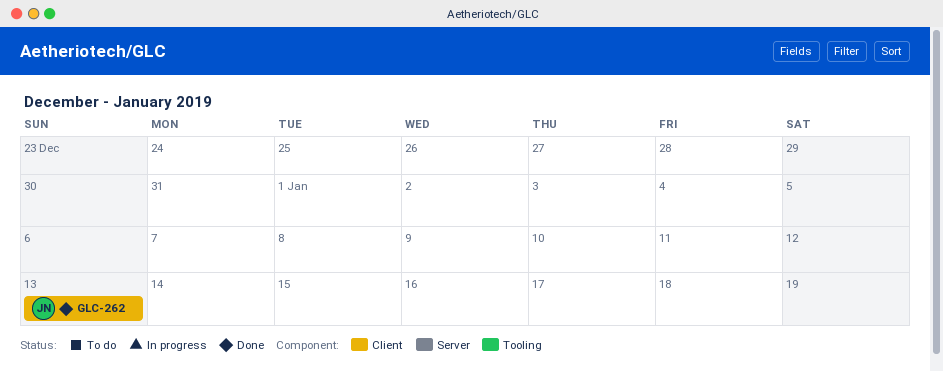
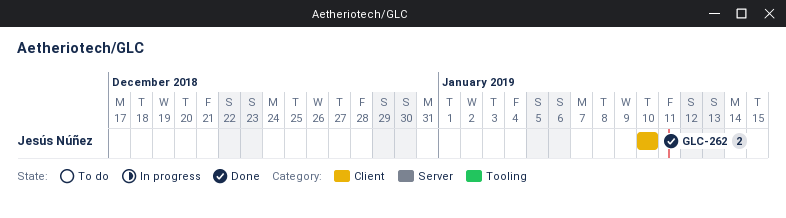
GLC-262, start: Jan 13 -> Jan 10
GLC-262, due: Jan 13 -> Jan 10

